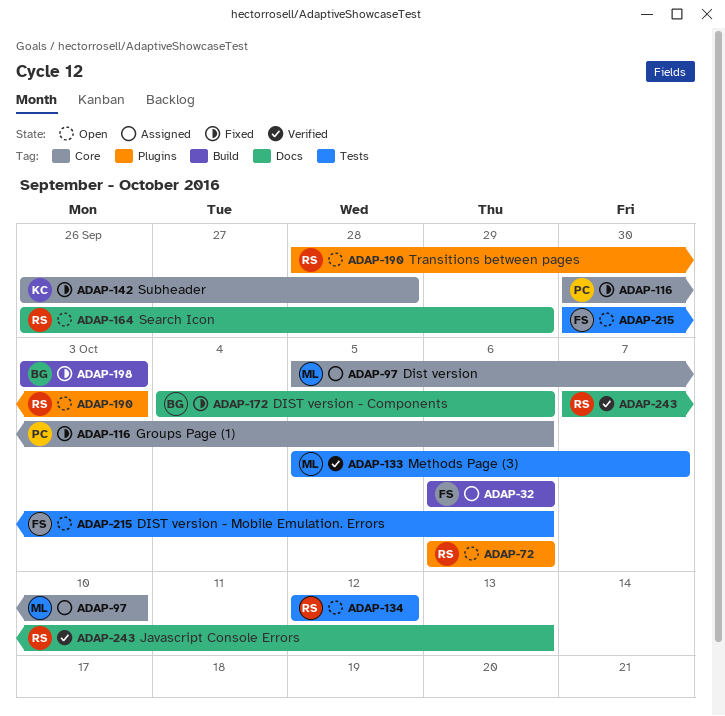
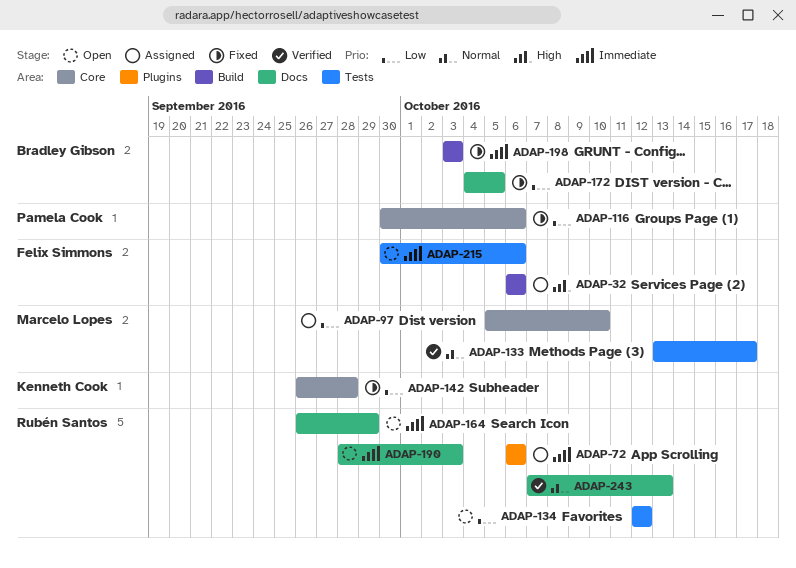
ADAP-72, status: Open -> Assigned
ADAP-133, start: Oct 5 -> Oct 13
ADAP-133, due: Oct 7 -> Oct 17
ADAP-172, due: Oct 6 -> Oct 5
ADAP-190, label: Plugins -> Docs

